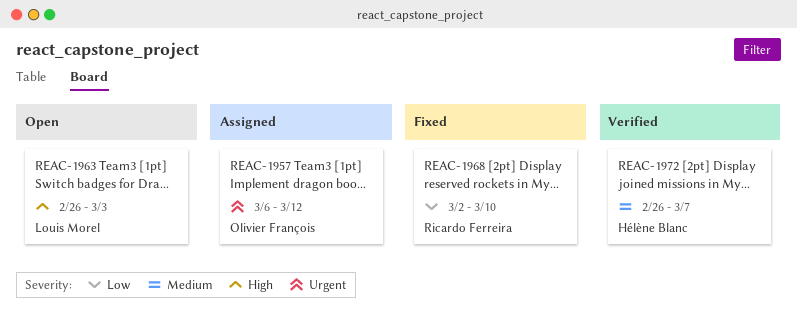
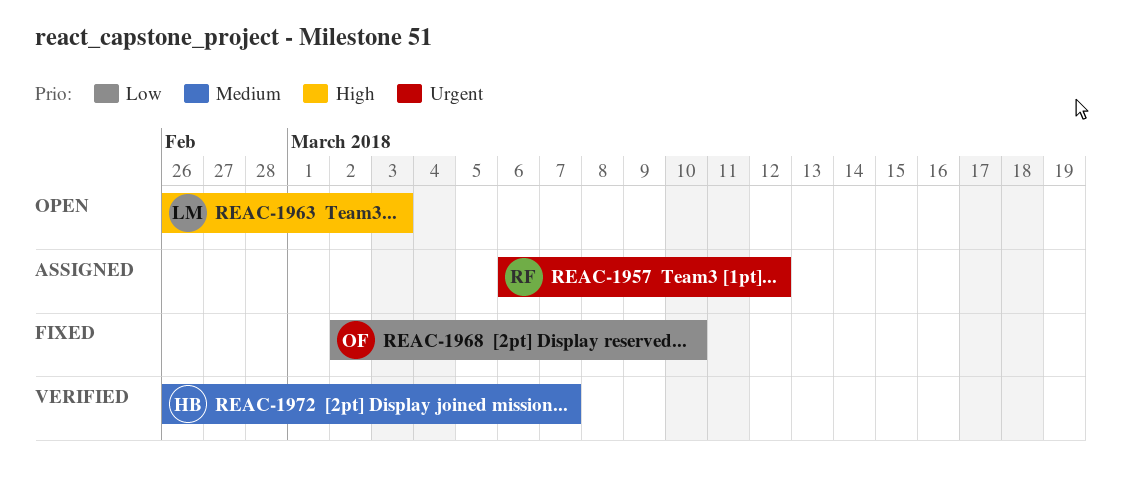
REAC-1957, owner: Olivier François -> Ricardo Ferreira
REAC-1968, owner: Ricardo Ferreira -> Olivier François

